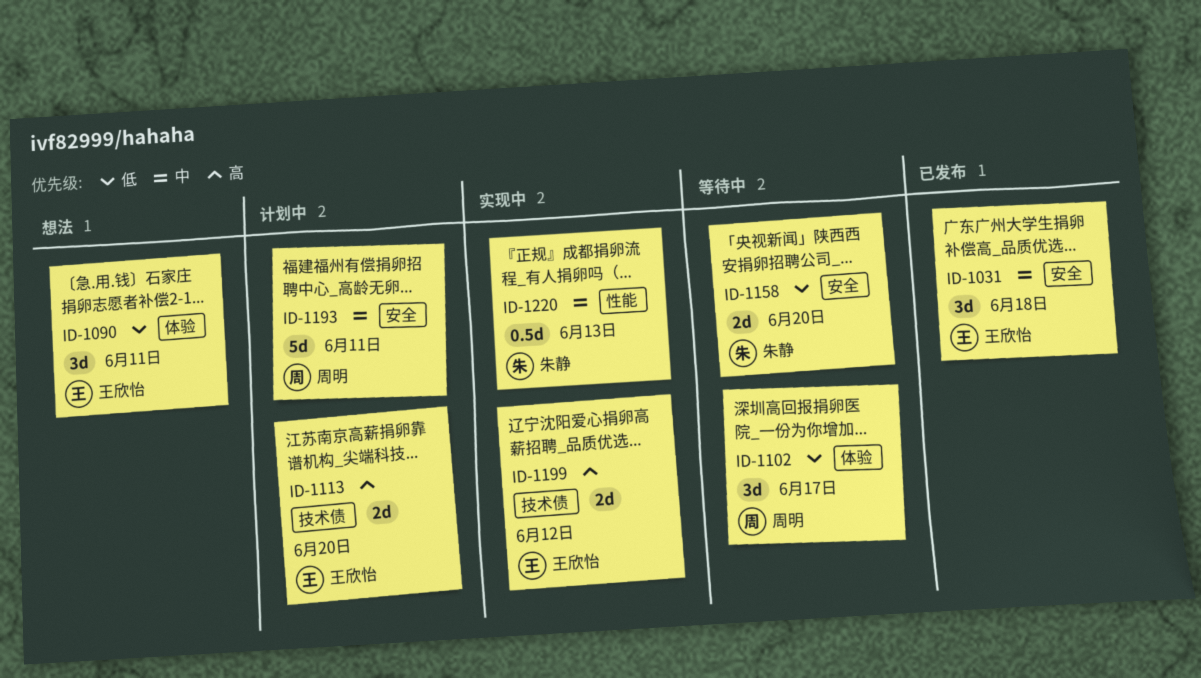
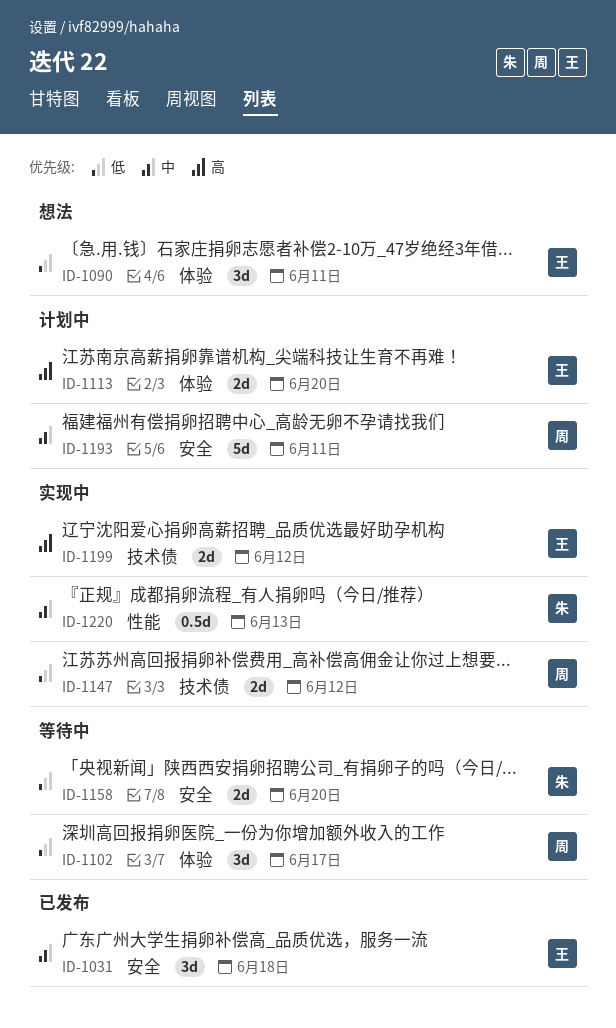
ID-1113, label: 技术债 -> 体验
ID-1147: none -> present

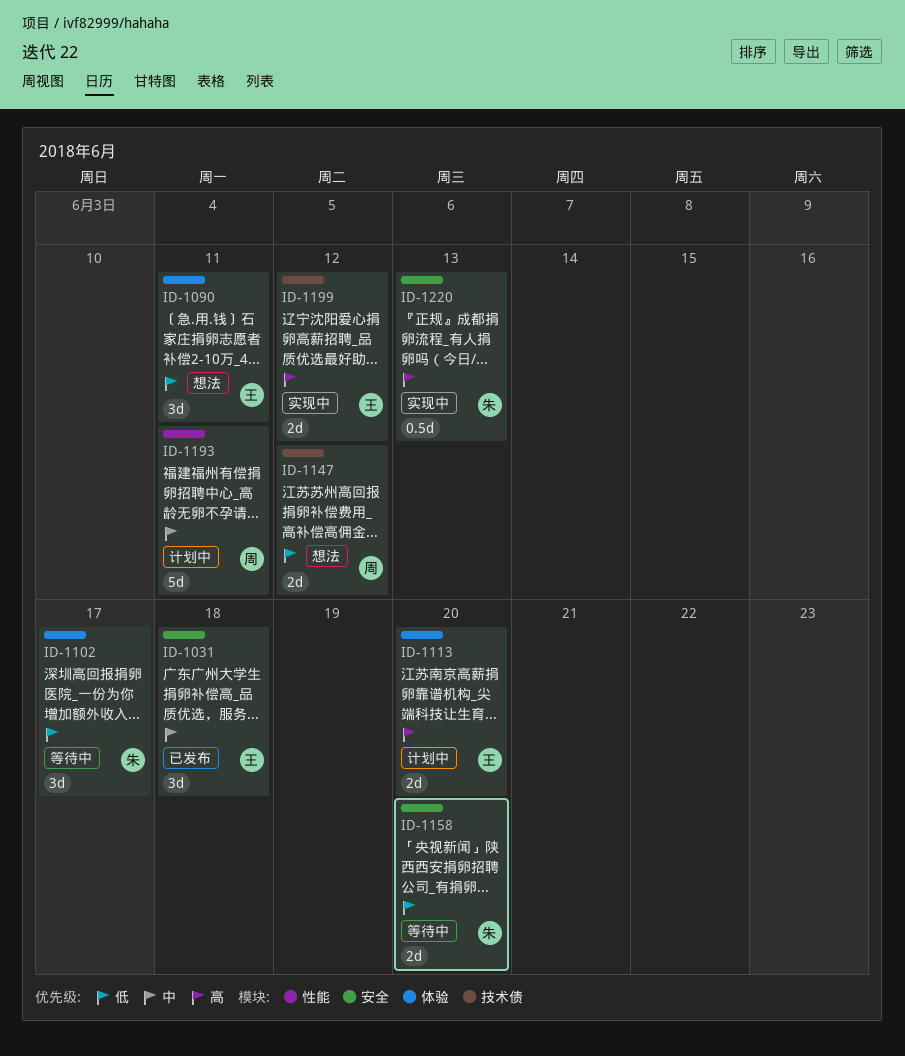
ID-1102, owner: 周 -> 朱
ID-1147, status: 实现中 -> 想法
ID-1193, label: 安全 -> 性能
ID-1220, priority: 中 -> 高
ID-1220, label: 性能 -> 安全

